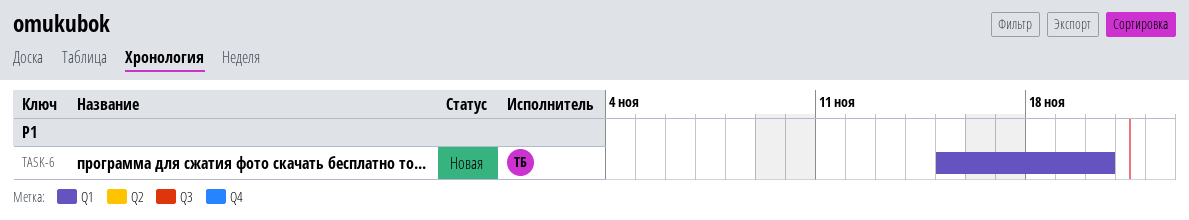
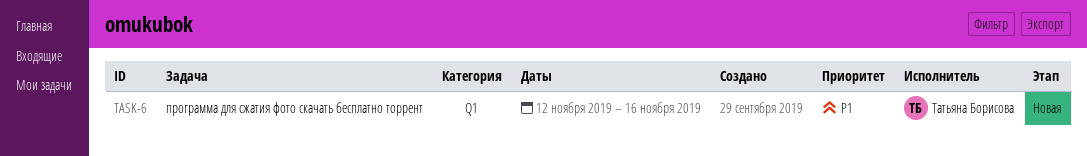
TASK-6, start: Nov 15 -> Nov 12
TASK-6, due: Nov 20 -> Nov 16

